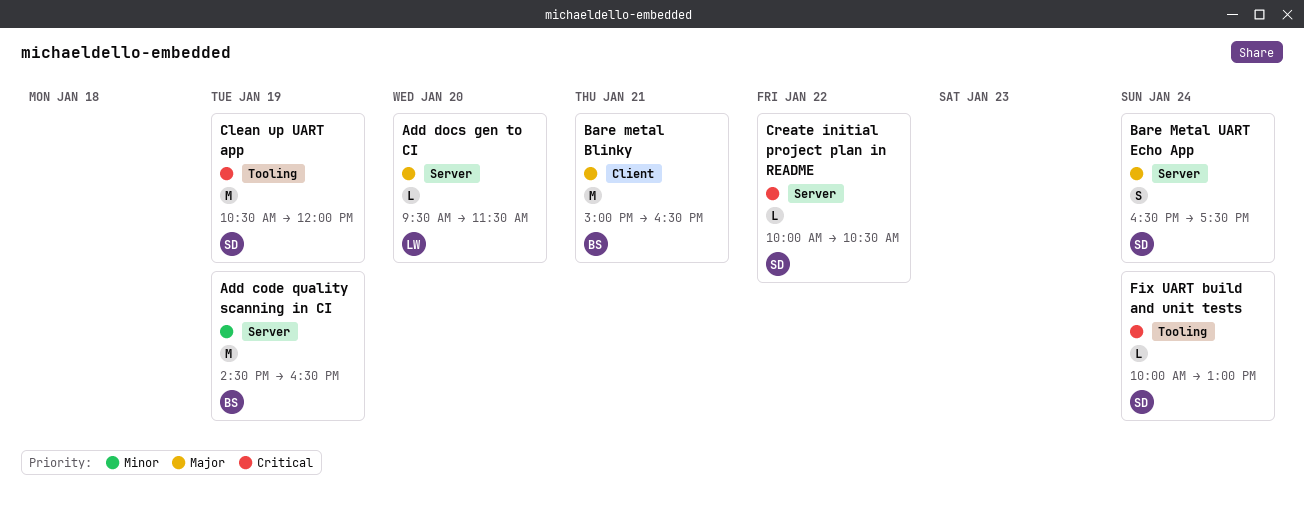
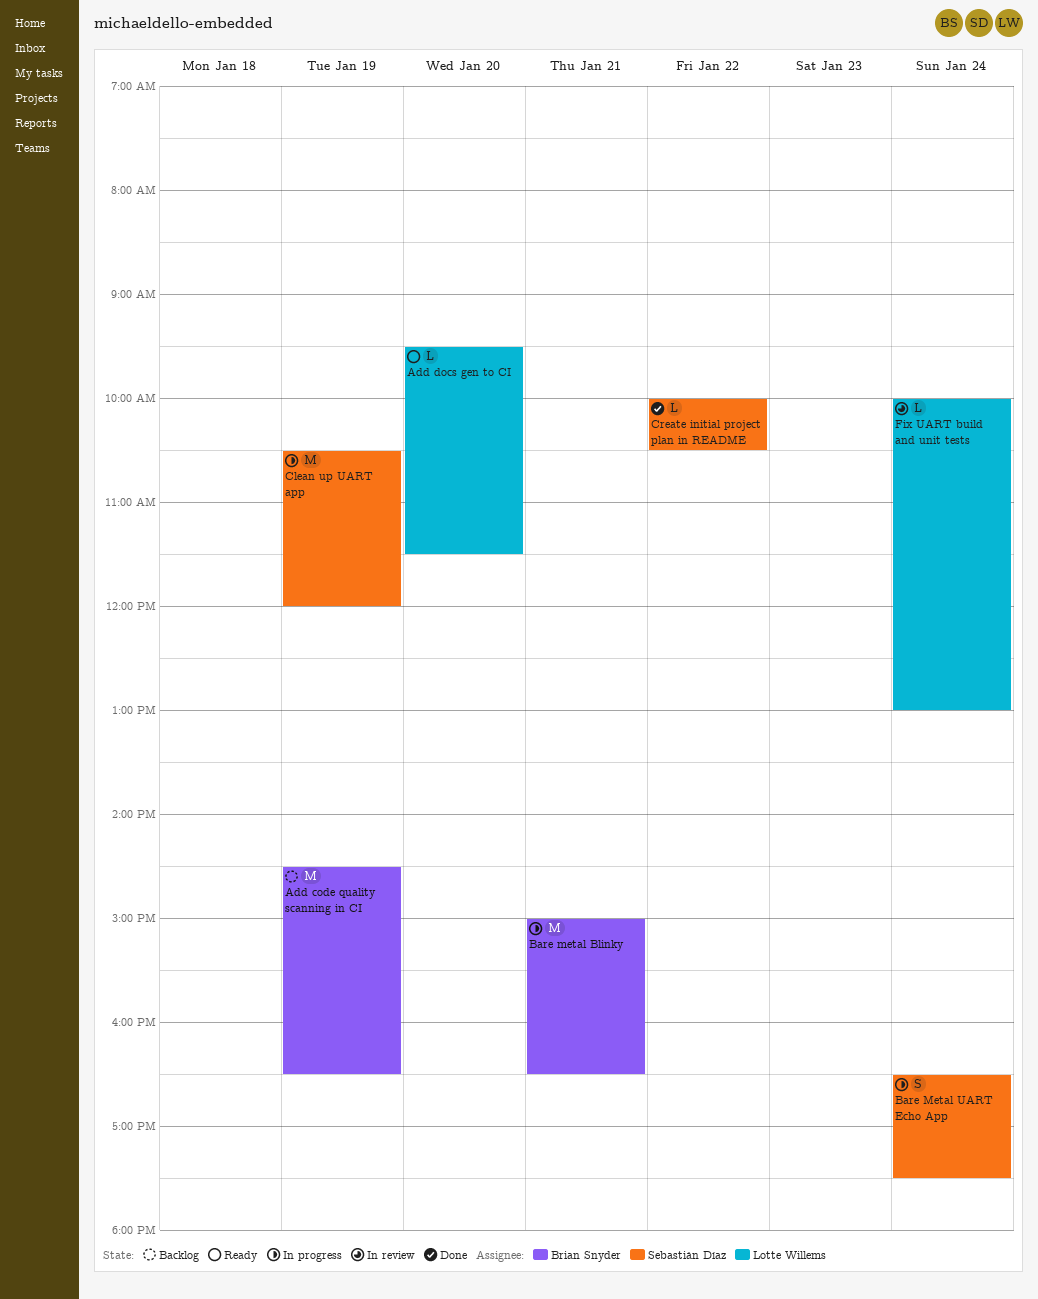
Fix UART build and unit tests, owner: Sebastián Díaz -> Lotte Willems

